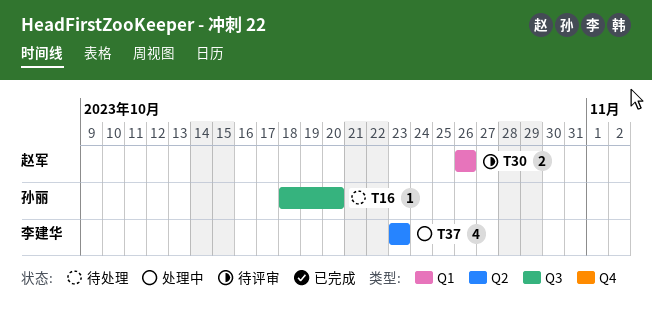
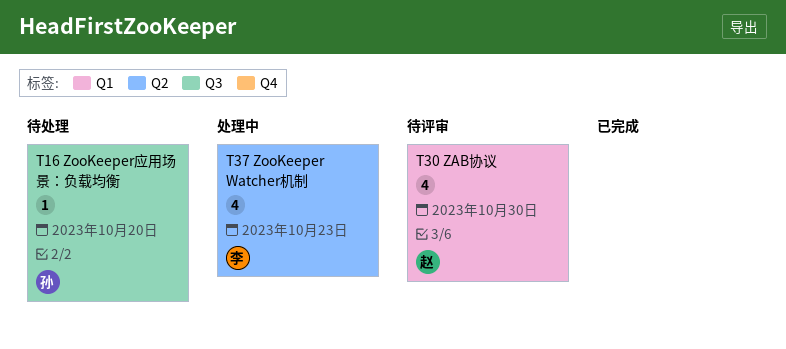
T30, estimate: 2 -> 4
T30, due: Oct 26 -> Oct 30

